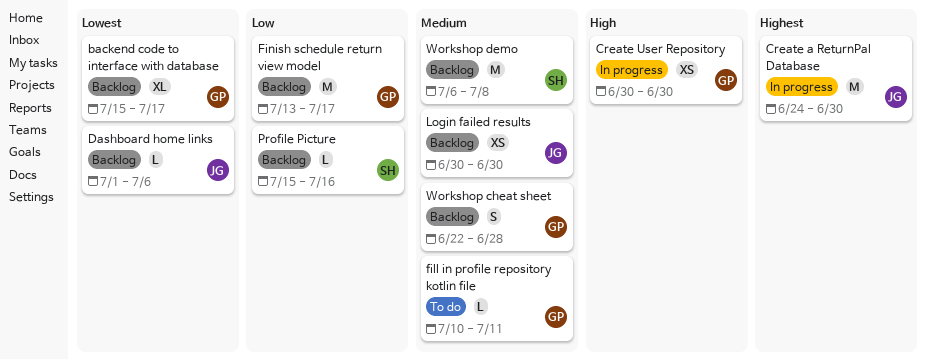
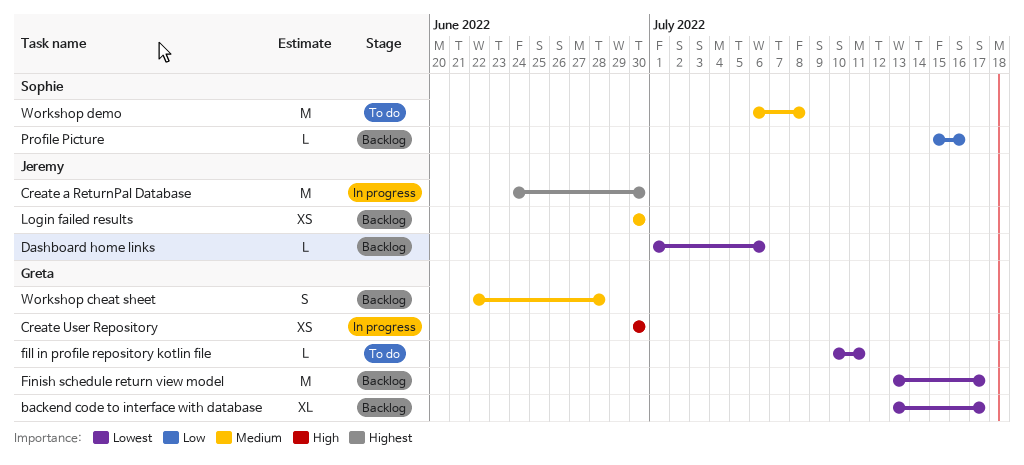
backend code to interface with database, start: Jul 15 -> Jul 13
fill in profile repository kotlin file, priority: Medium -> Lowest
Finish schedule return view model, priority: Low -> Lowest
Workshop demo, status: Backlog -> To do

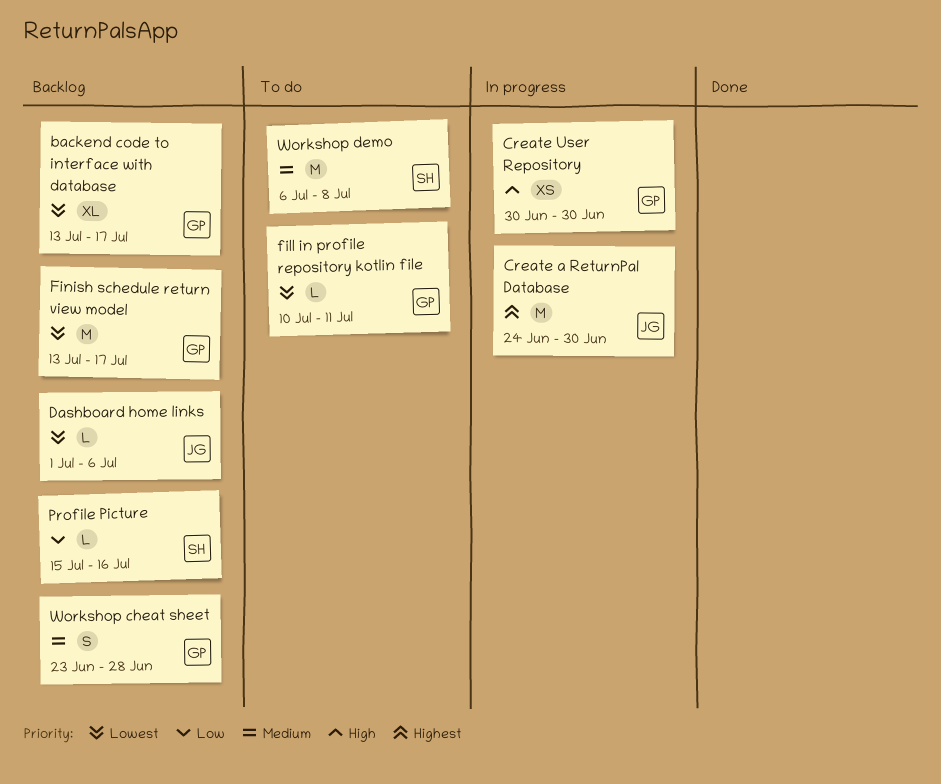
Login failed results: present -> none
Workshop cheat sheet, start: Jun 22 -> Jun 23

